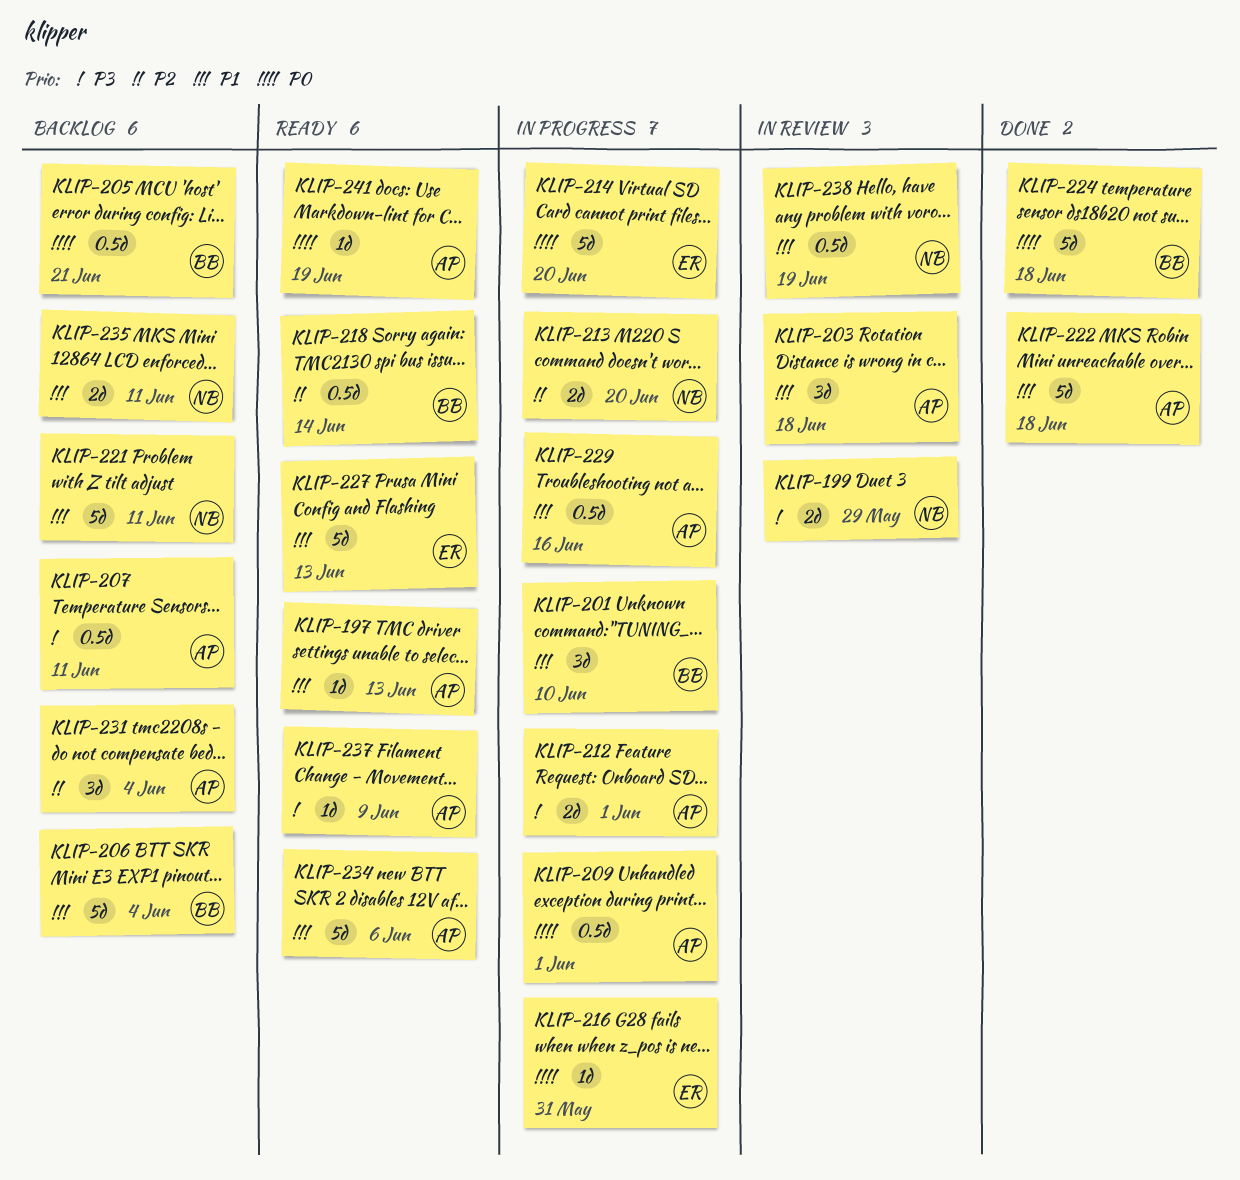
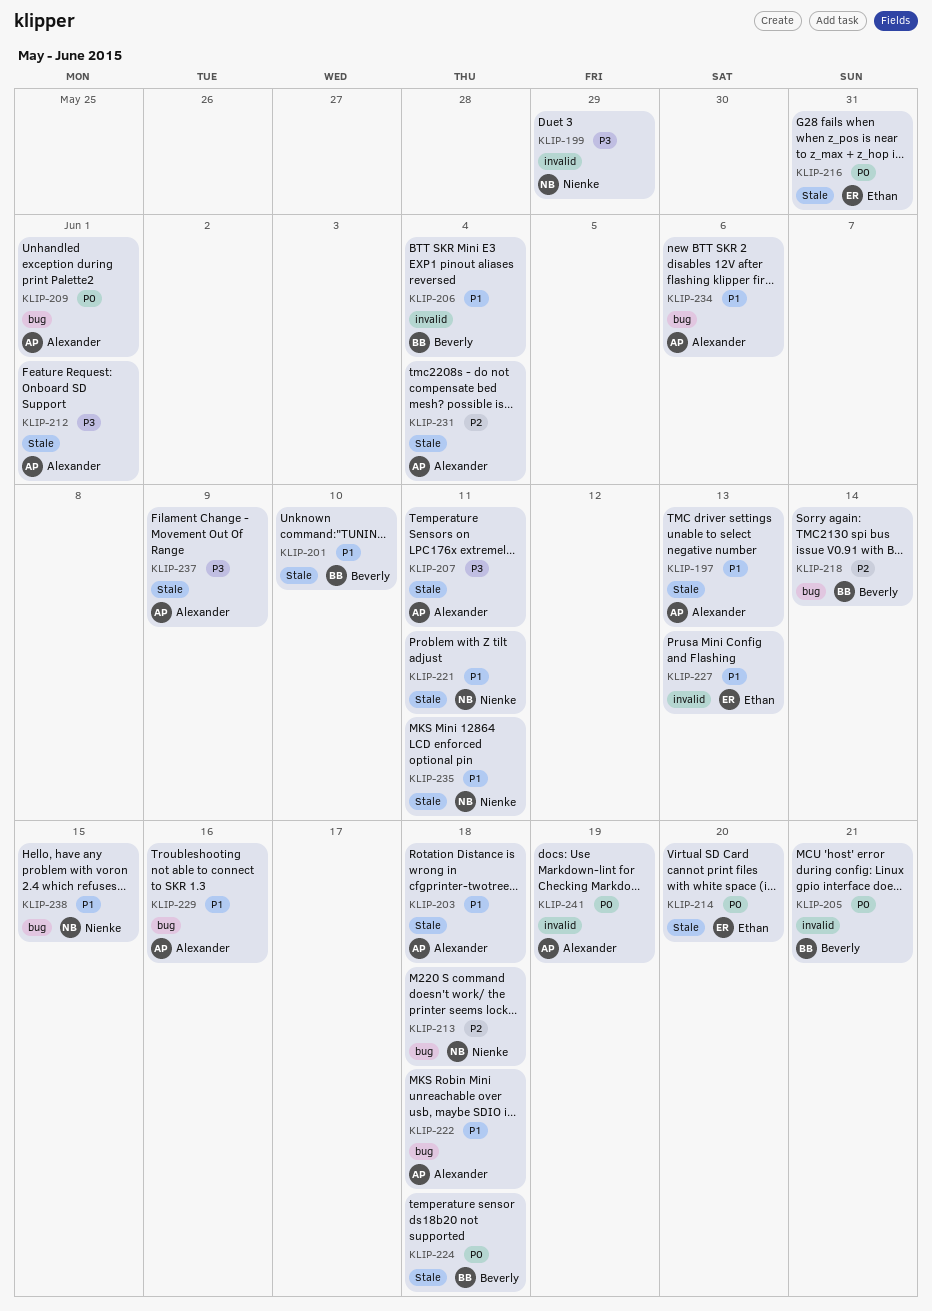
KLIP-213, due: Jun 20 -> Jun 18
KLIP-238, due: Jun 19 -> Jun 15

